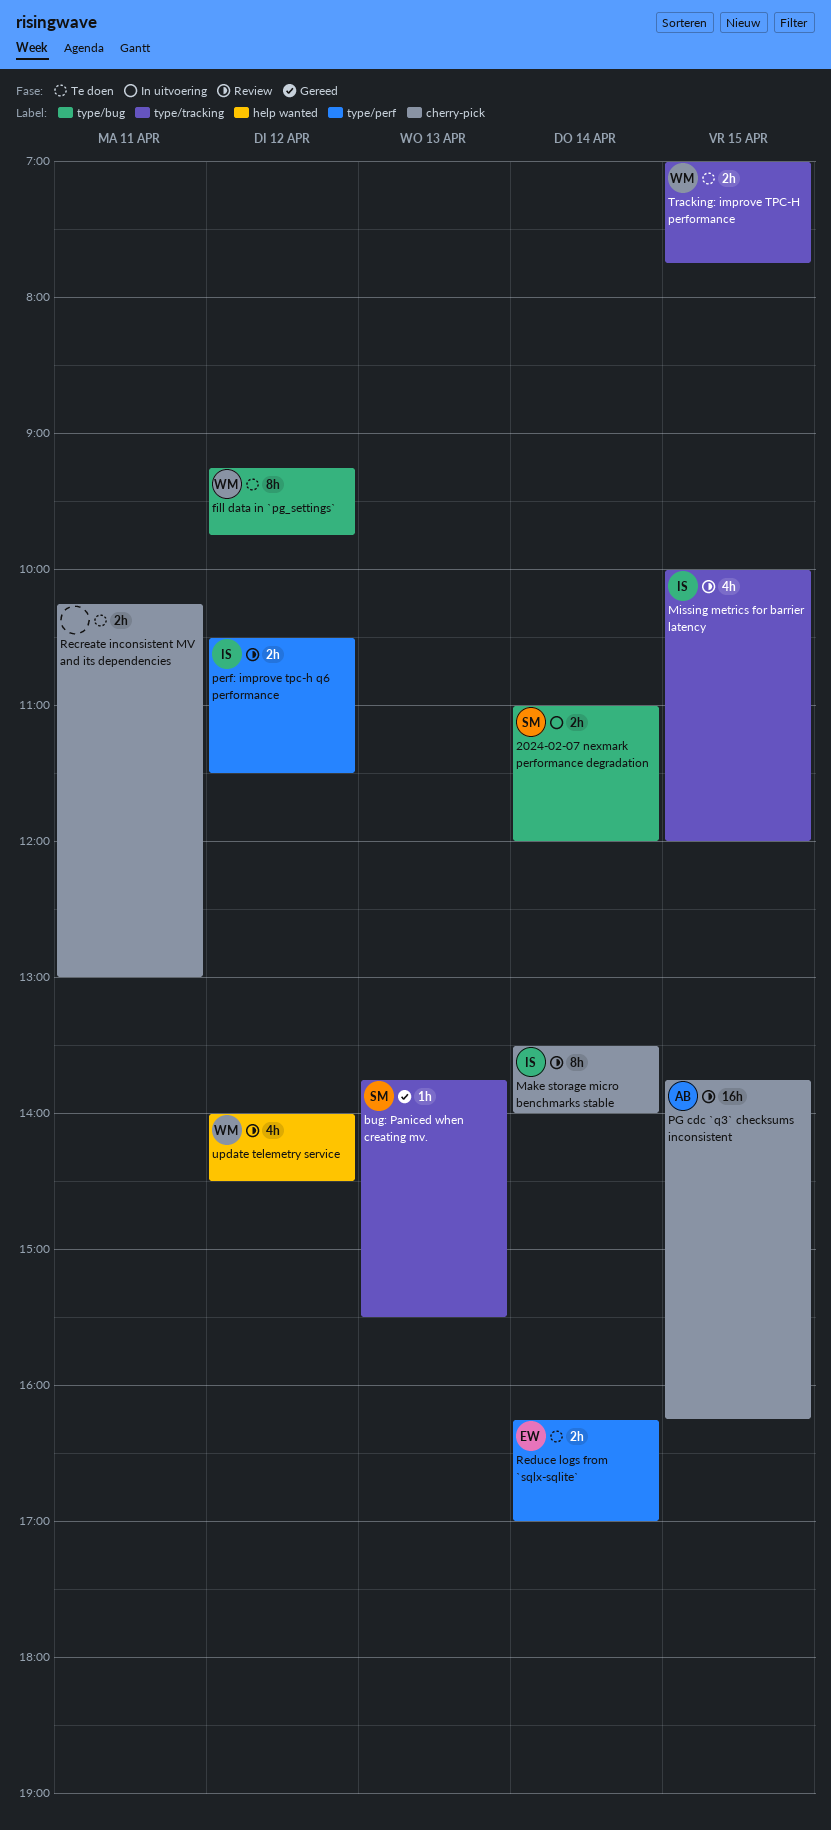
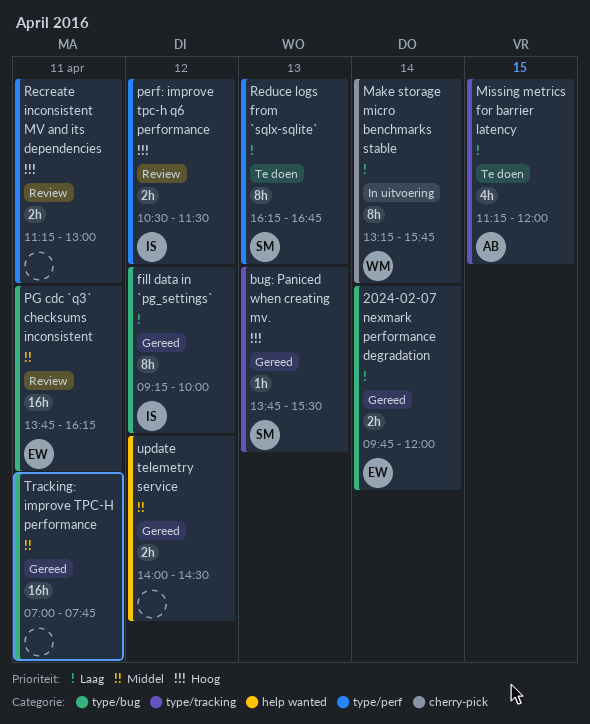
2024-02-07 nexmark performance degradation, status: In uitvoering -> Gereed
2024-02-07 nexmark performance degradation, owner: SM -> EW
2024-02-07 nexmark performance degradation, begins: 11:00 -> 09:45
fill data in `pg_settings`, status: Te doen -> Gereed
fill data in `pg_settings`, owner: WM -> IS
fill data in `pg_settings`, ends: 09:45 -> 10:00
Make storage micro benchmarks stable, status: Review -> In uitvoering
Make storage micro benchmarks stable, owner: IS -> WM
Make storage micro benchmarks stable, begins: 13:30 -> 13:15
Make storage micro benchmarks stable, ends: 14:00 -> 15:45
Missing metrics for barrier latency, status: Review -> Te doen
Missing metrics for barrier latency, owner: IS -> AB
Missing metrics for barrier latency, begins: 10:00 -> 11:15
PG cdc `q3` checksums inconsistent, owner: AB -> EW
PG cdc `q3` checksums inconsistent, label: cherry-pick -> type/bug
PG cdc `q3` checksums inconsistent, day: Apr 15 -> Apr 11
Recreate inconsistent MV and its dependencies, status: Te doen -> Review
Recreate inconsistent MV and its dependencies, label: cherry-pick -> type/perf
Recreate inconsistent MV and its dependencies, begins: 10:15 -> 11:15
Reduce logs from `sqlx-sqlite`, owner: EW -> SM
Reduce logs from `sqlx-sqlite`, estimate: 2h -> 8h
Reduce logs from `sqlx-sqlite`, day: Apr 14 -> Apr 13
Reduce logs from `sqlx-sqlite`, ends: 17:00 -> 16:45
Tracking: improve TPC-H performance, status: Te doen -> Gereed
Tracking: improve TPC-H performance, owner: WM -> none
Tracking: improve TPC-H performance, label: type/tracking -> type/bug
Tracking: improve TPC-H performance, estimate: 2h -> 16h
Tracking: improve TPC-H performance, day: Apr 15 -> Apr 11
update telemetry service, status: Review -> Gereed
update telemetry service, owner: WM -> none
update telemetry service, estimate: 4h -> 2h

